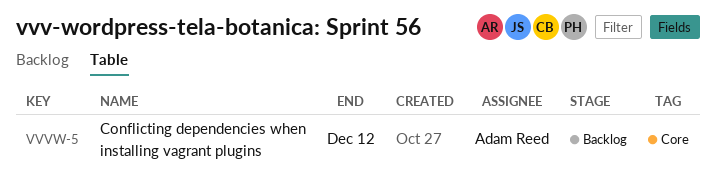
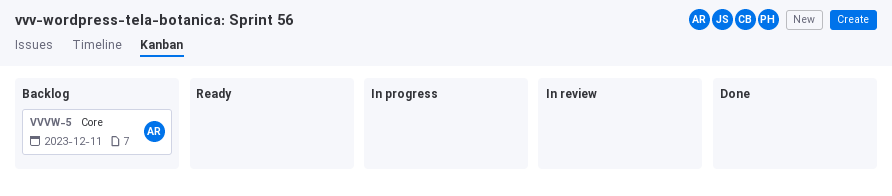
VVVW-5, due: Dec 12 -> Dec 11

